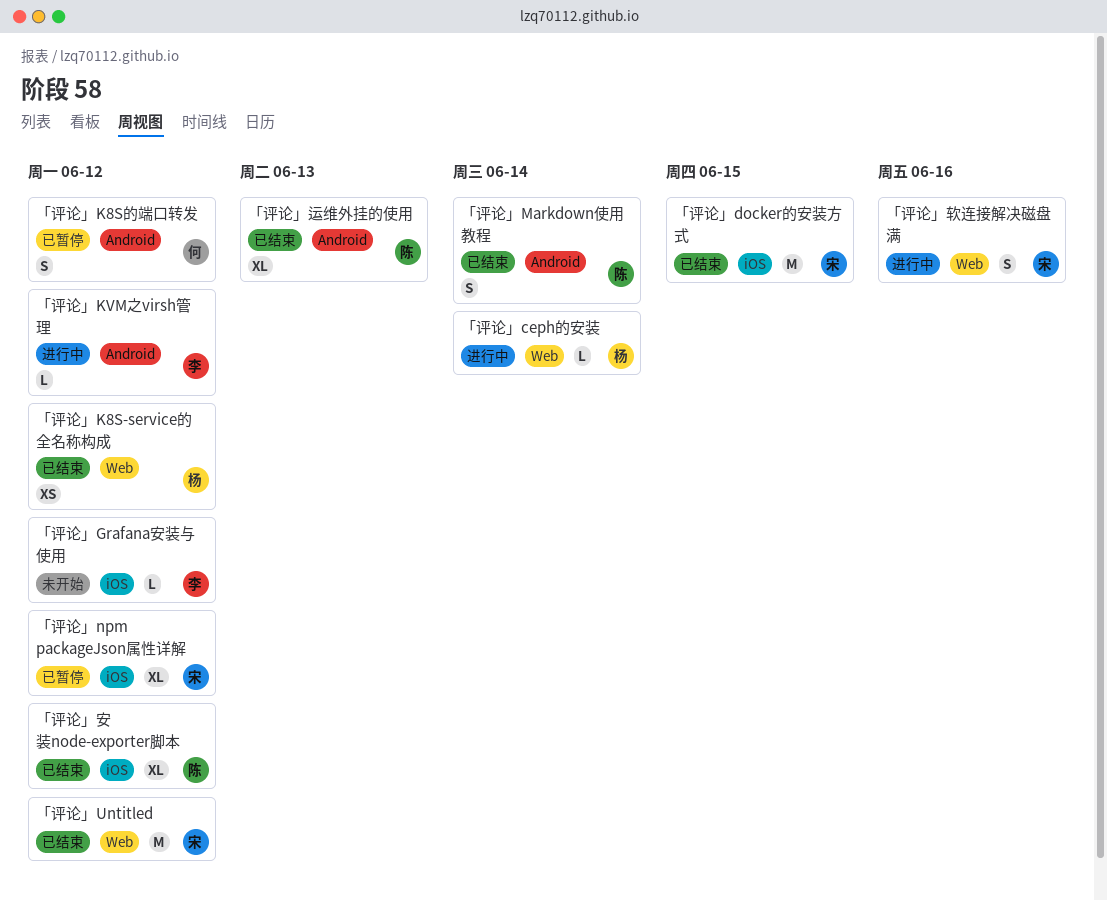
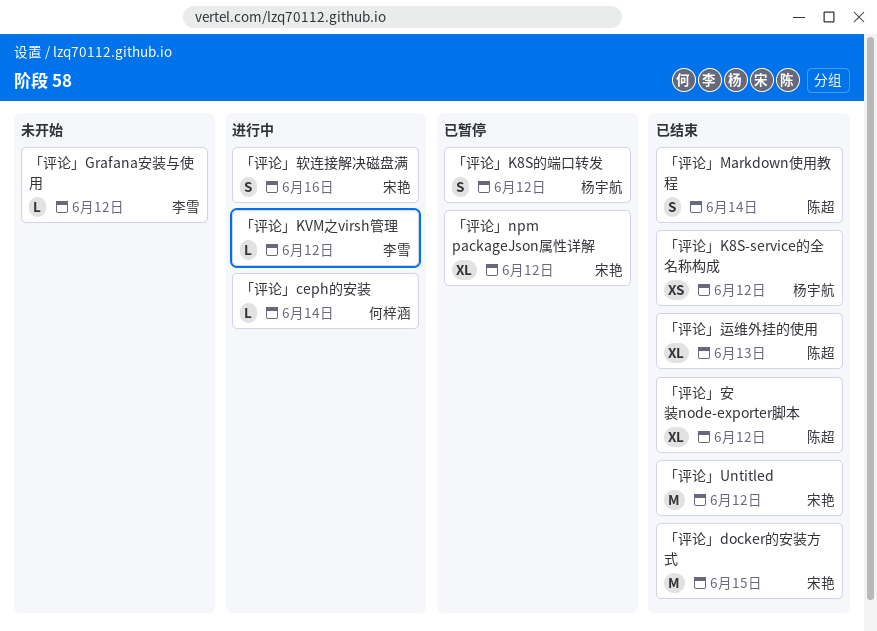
「评论」ceph的安装, owner: 杨宇航 -> 何梓涵
「评论」K8S的端口转发, owner: 何梓涵 -> 杨宇航

